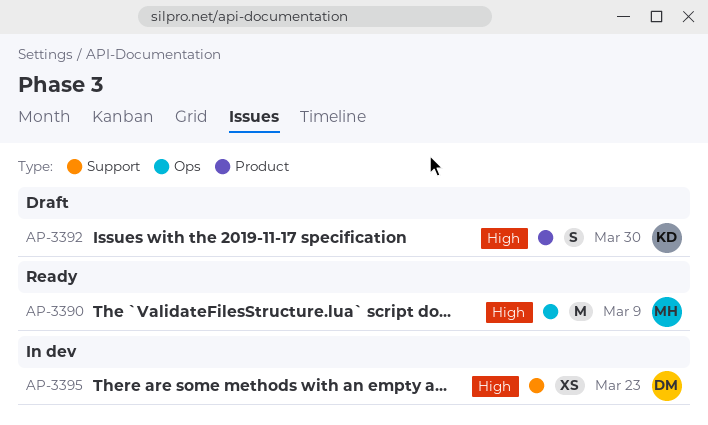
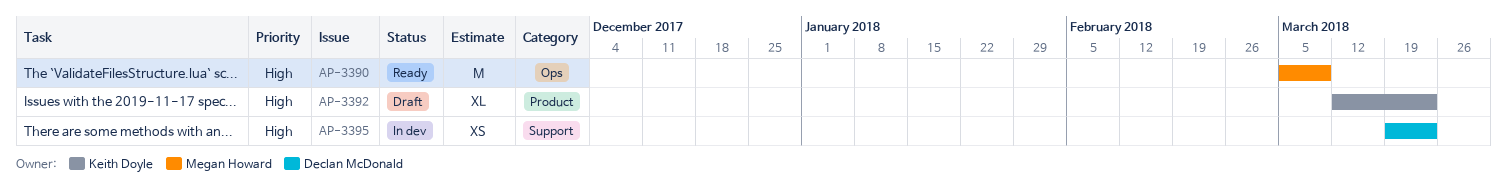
AP-3392, estimate: S -> XL
AP-3392, due: Mar 30 -> Mar 23

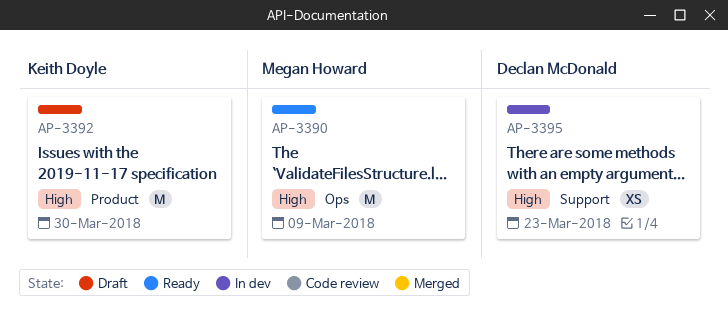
AP-3392, estimate: XL -> M
AP-3392, due: Mar 23 -> Mar 30

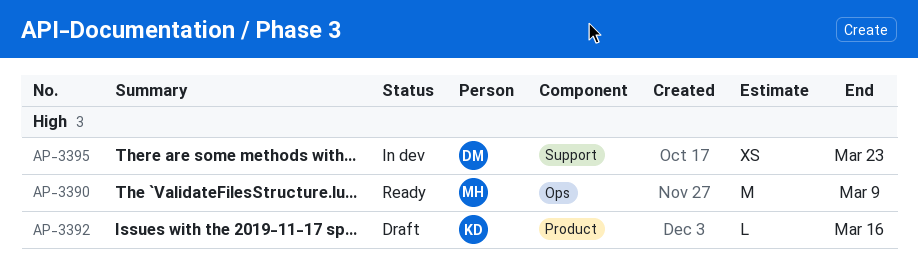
AP-3392, estimate: M -> L
AP-3392, due: Mar 30 -> Mar 16

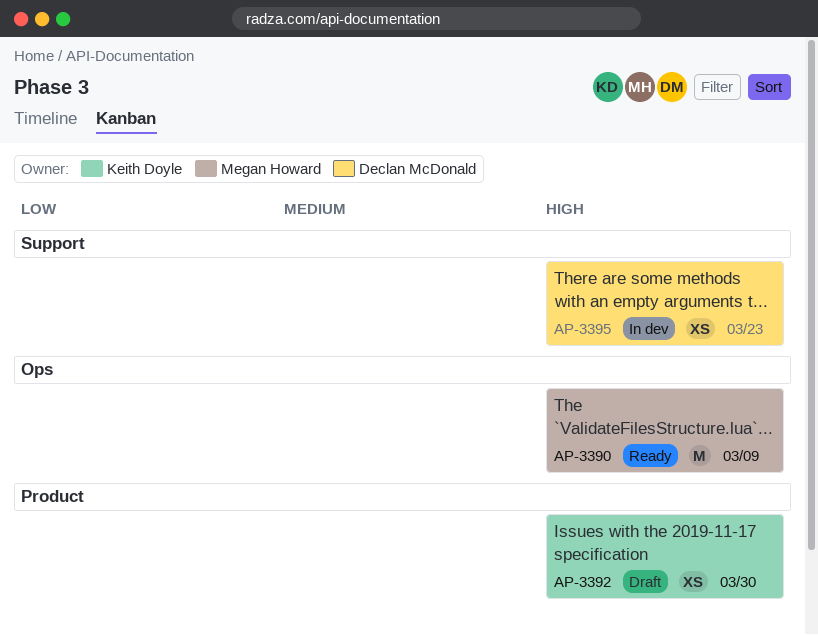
AP-3392, estimate: L -> XS
AP-3392, due: Mar 16 -> Mar 30

